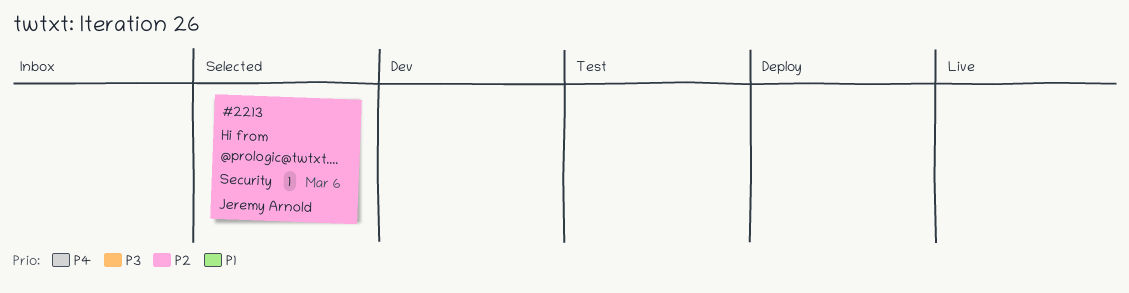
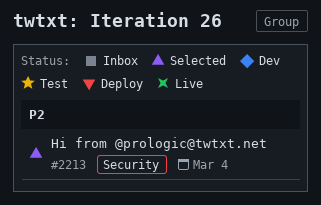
#2213, due: Mar 6 -> Mar 4

